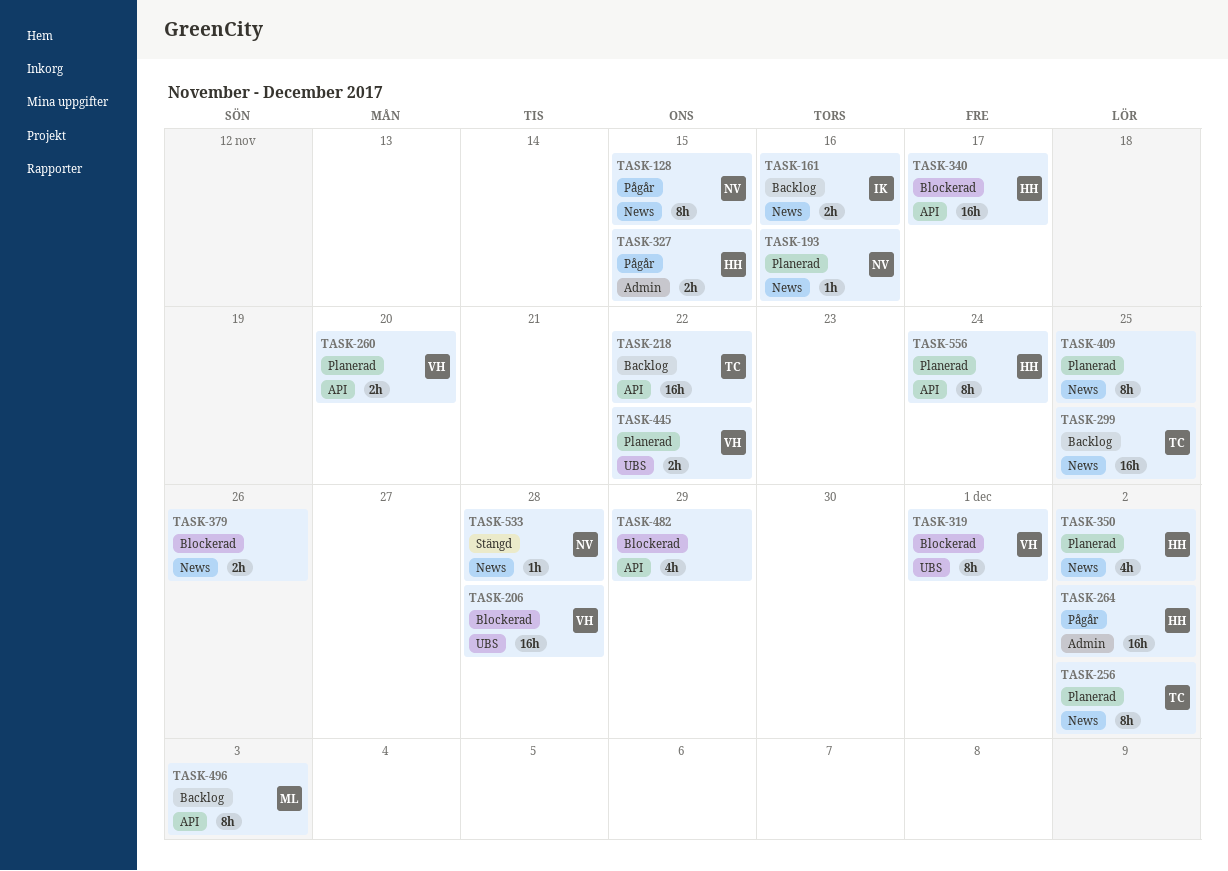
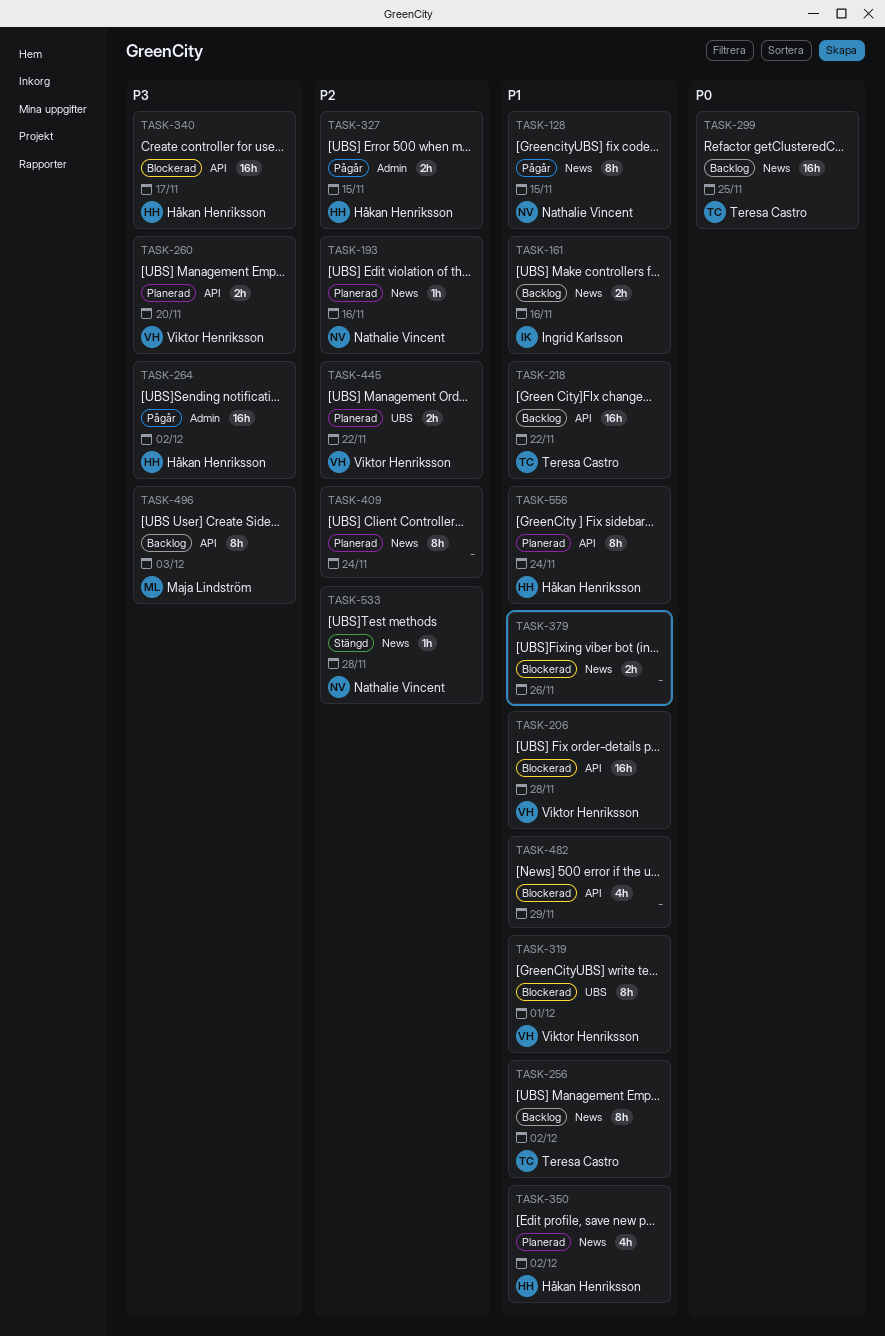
TASK-206, label: UBS -> API
TASK-256, status: Planerad -> Backlog
TASK-409, due: Nov 25 -> Nov 24

